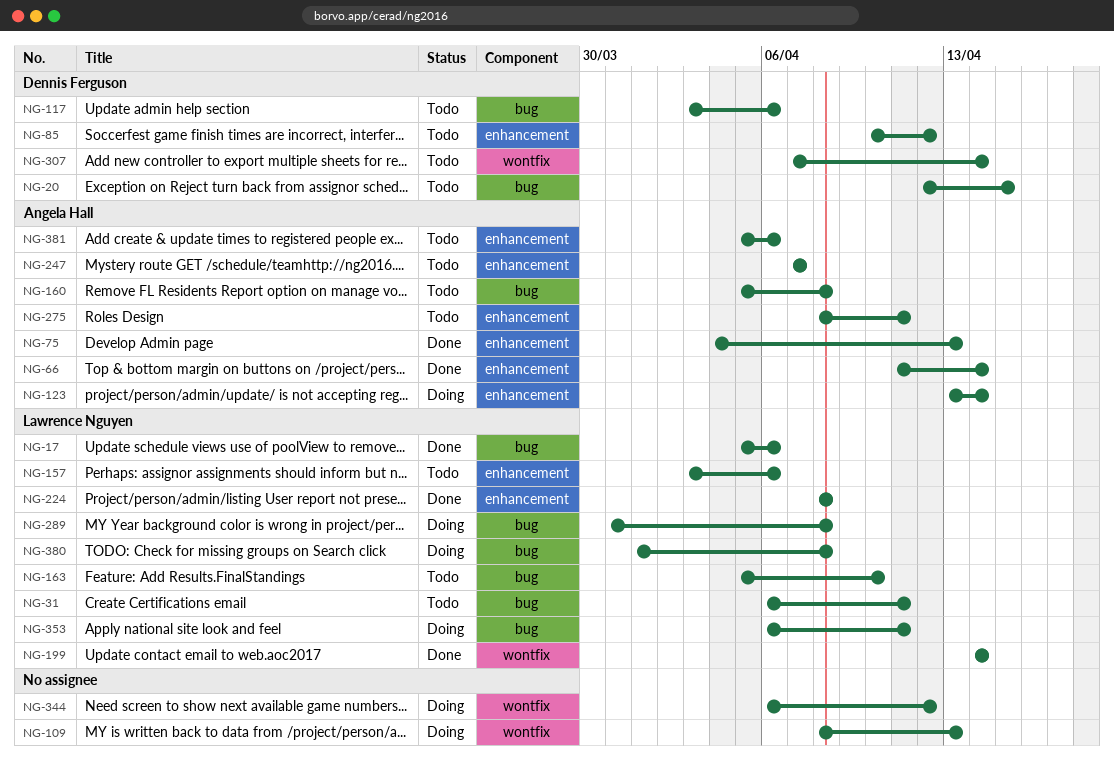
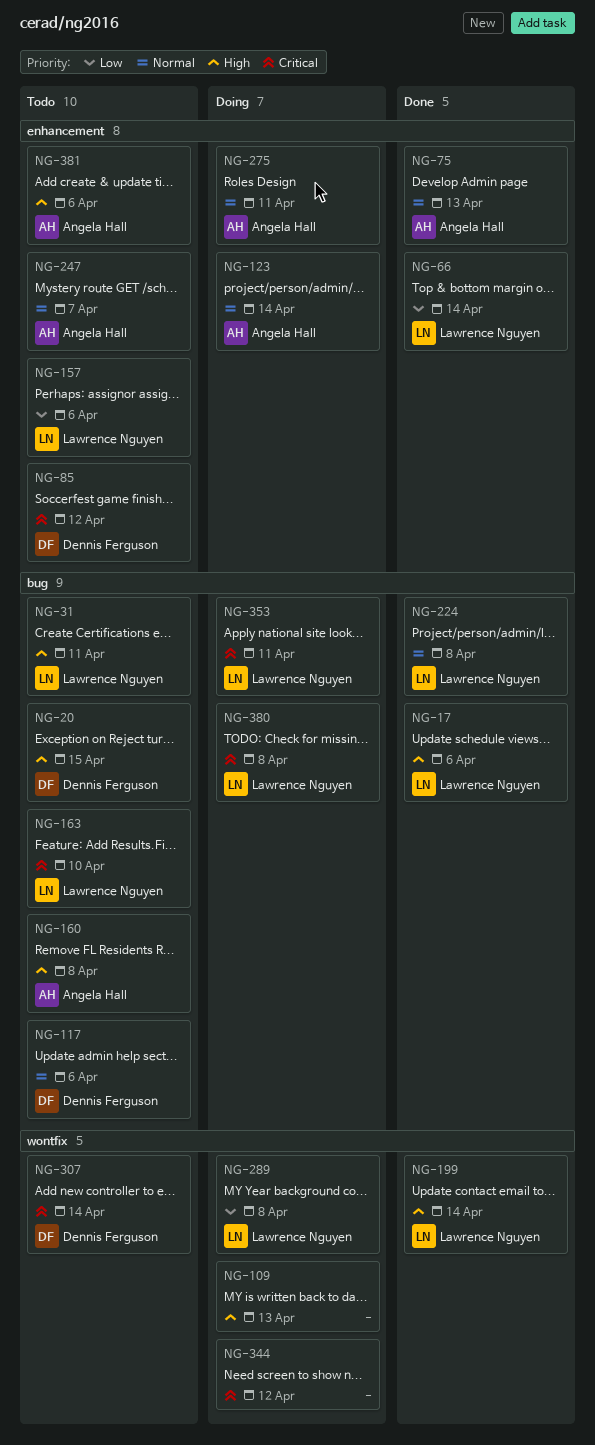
NG-66, owner: Angela Hall -> Lawrence Nguyen
NG-224, label: enhancement -> bug
NG-275, status: Todo -> Doing
NG-289, label: bug -> wontfix

